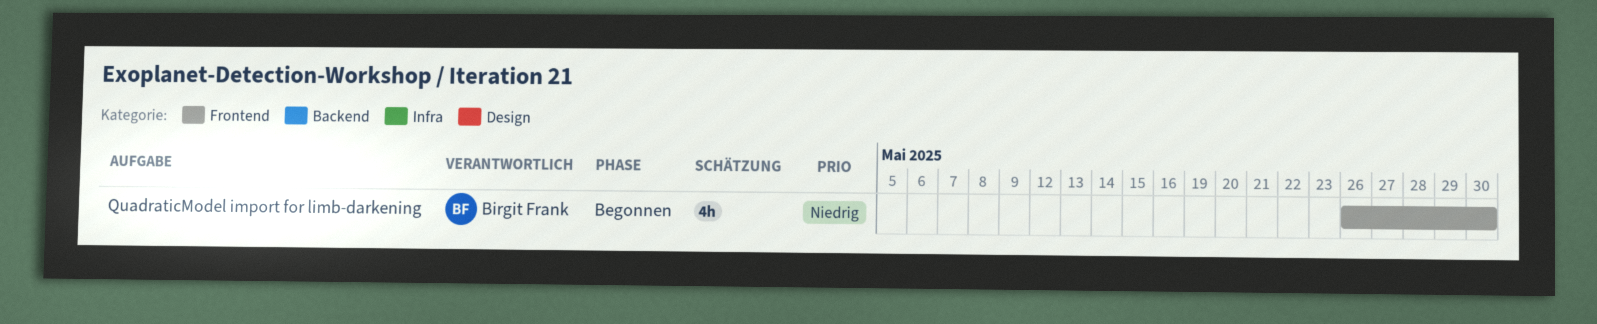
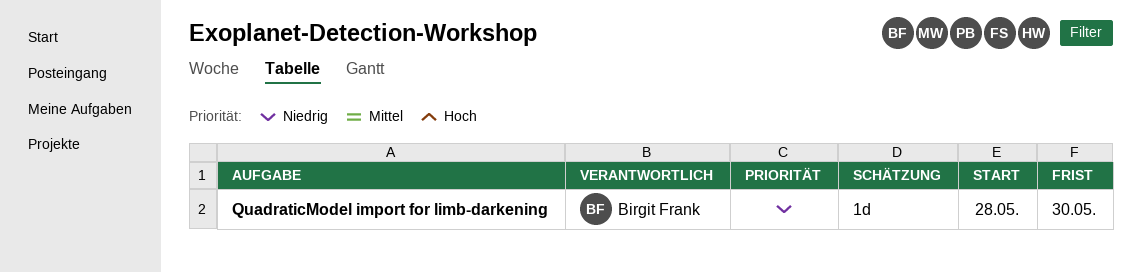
QuadraticModel import for limb-darkening, estimate: 4h -> 1d
QuadraticModel import for limb-darkening, start: May 26 -> May 28

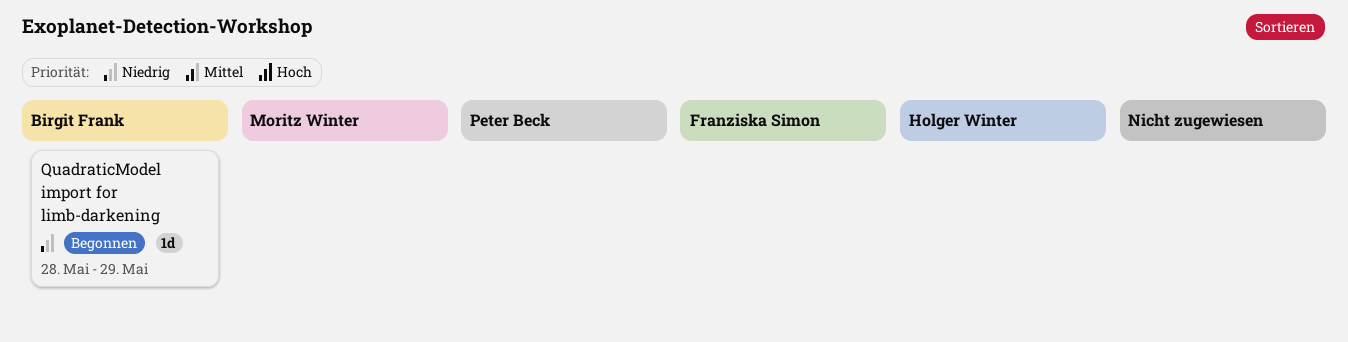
QuadraticModel import for limb-darkening, due: May 30 -> May 29

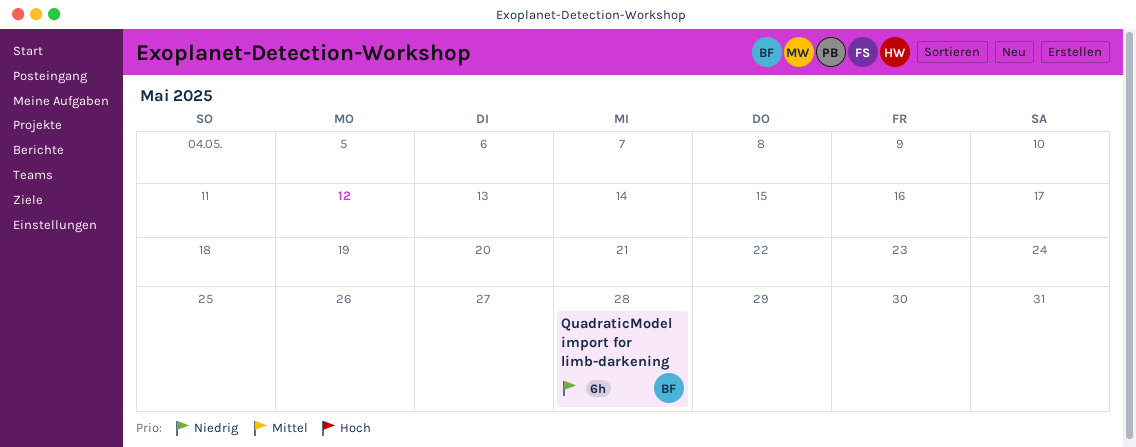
QuadraticModel import for limb-darkening, estimate: 1d -> 6h
QuadraticModel import for limb-darkening, due: May 29 -> May 28

